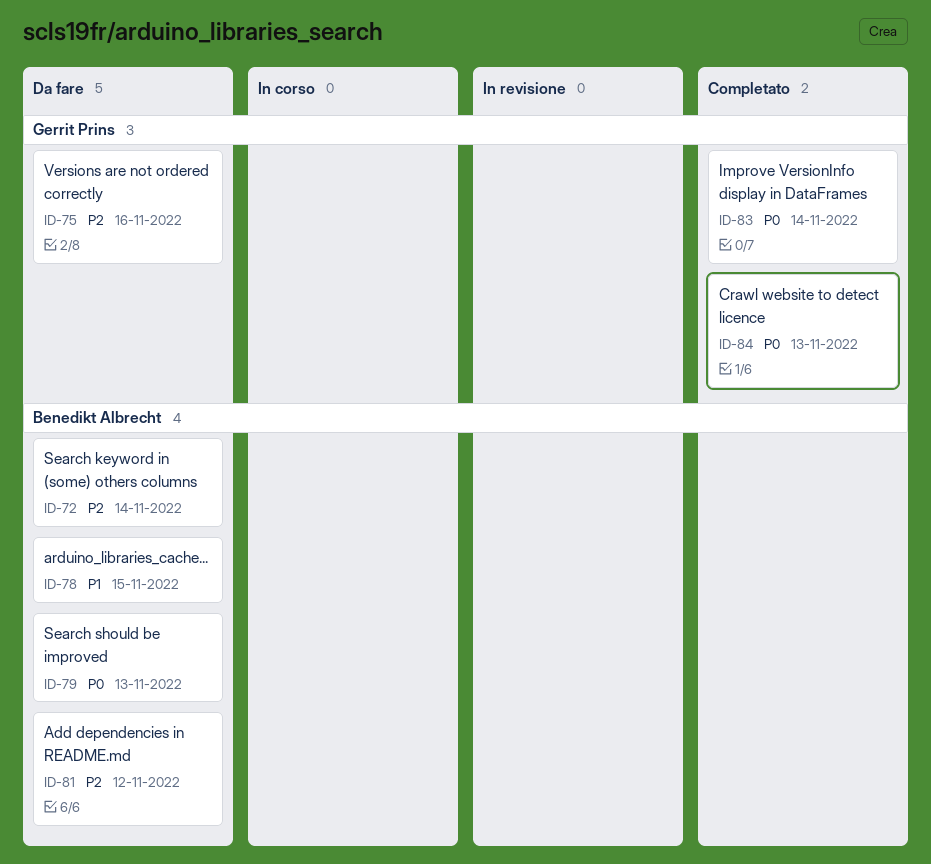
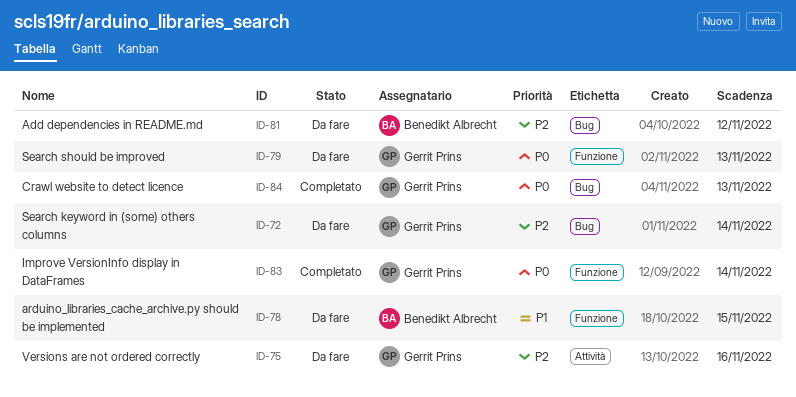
ID-72, owner: Benedikt Albrecht -> Gerrit Prins
ID-79, owner: Benedikt Albrecht -> Gerrit Prins

